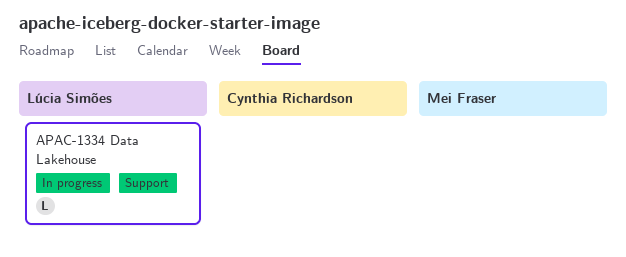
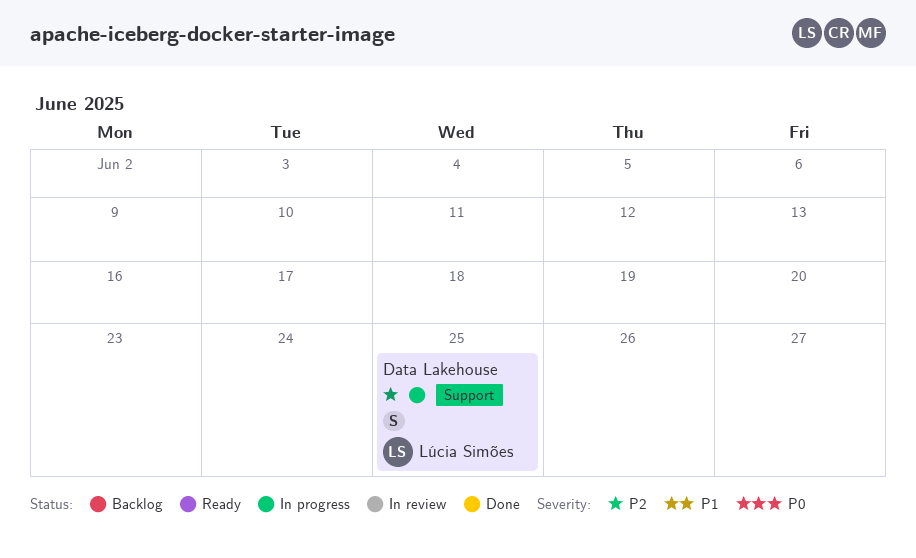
Data Lakehouse, estimate: L -> S

